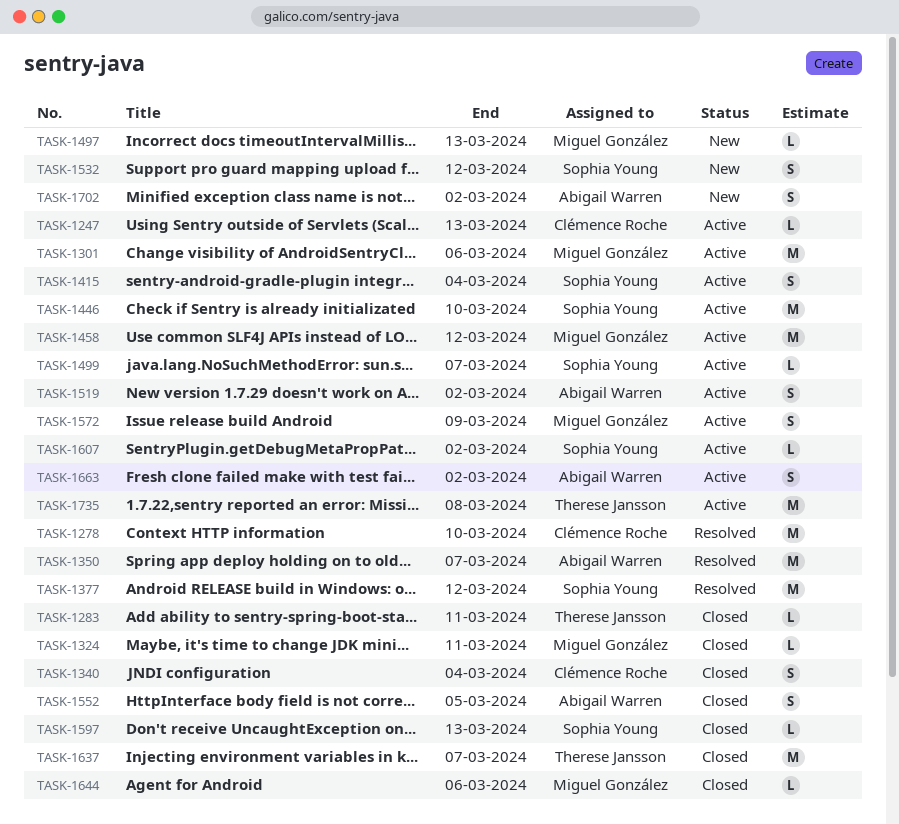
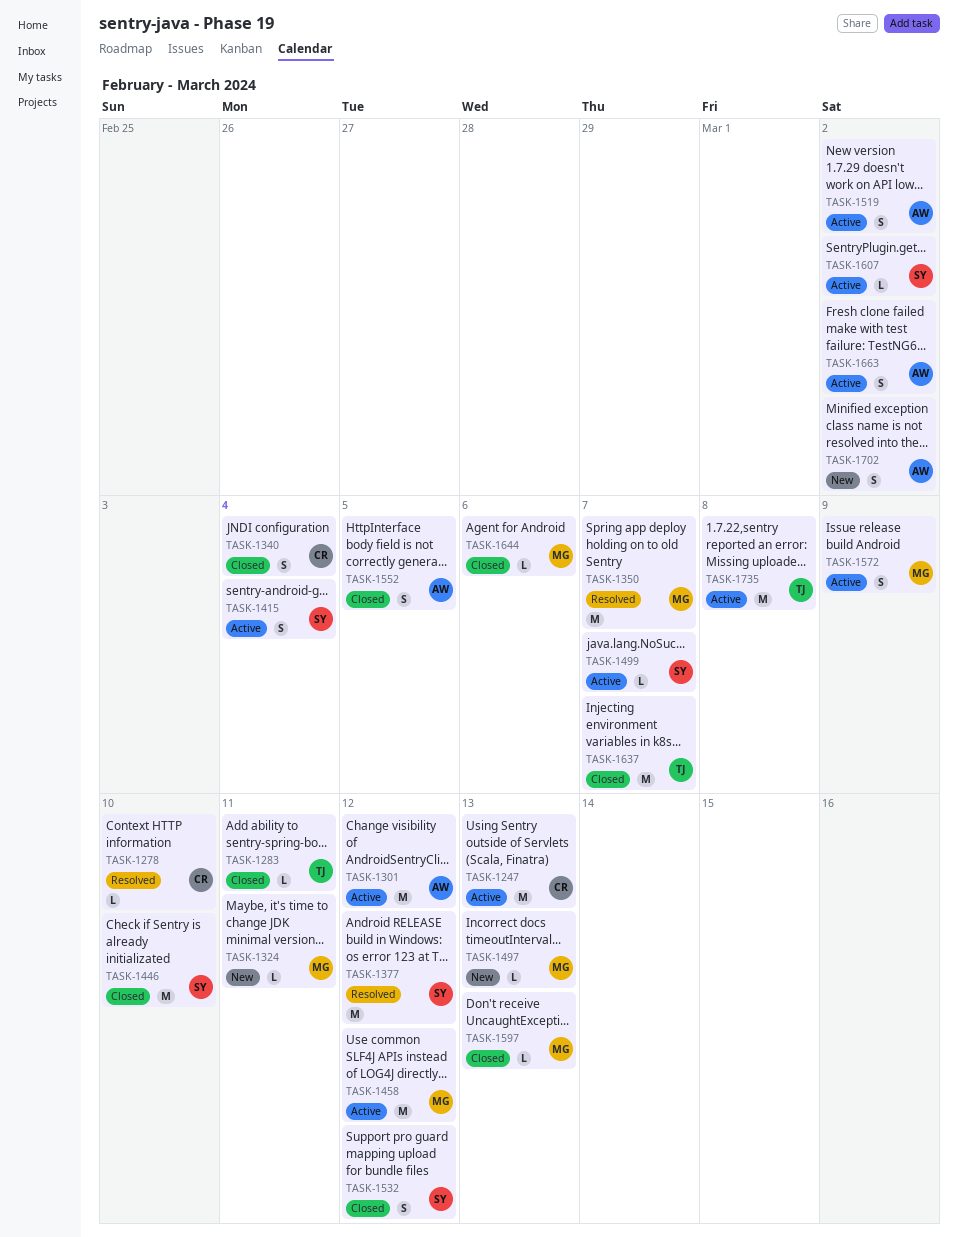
TASK-1247, estimate: L -> M
TASK-1278, estimate: M -> L
TASK-1301, owner: Miguel González -> Abigail Warren
TASK-1301, due: Mar 6 -> Mar 12
TASK-1324, status: Closed -> New
TASK-1350, owner: Abigail Warren -> Miguel González
TASK-1446, status: Active -> Closed
TASK-1532, status: New -> Closed
TASK-1597, owner: Sophia Young -> Miguel González

